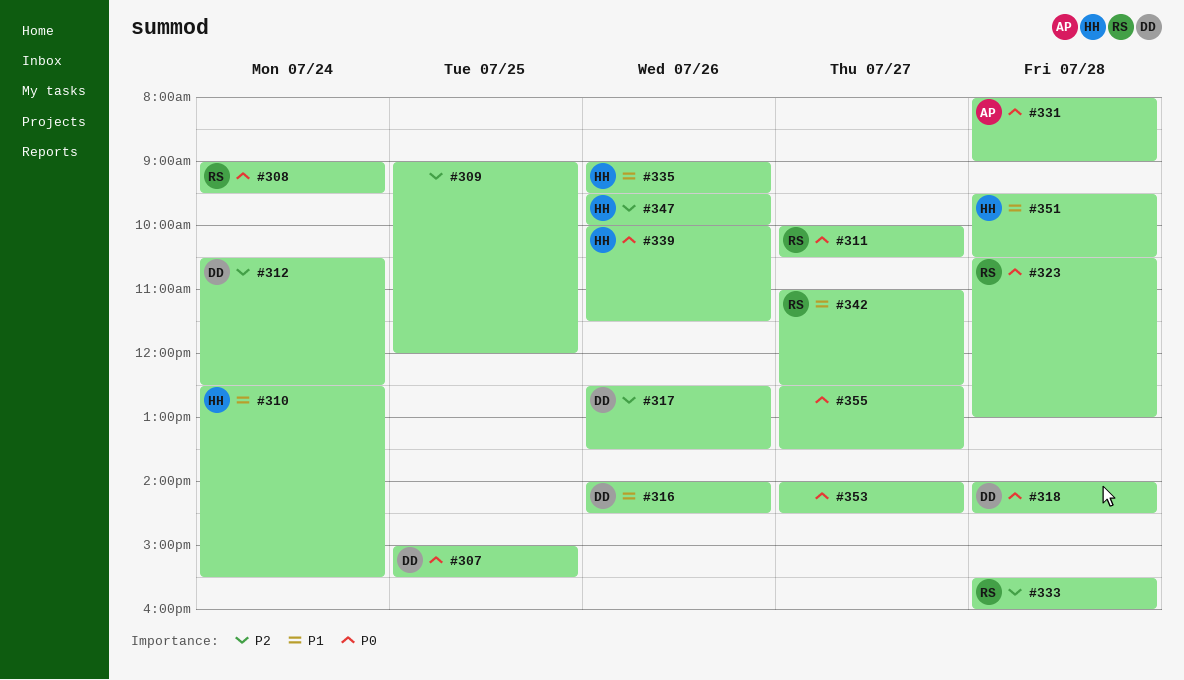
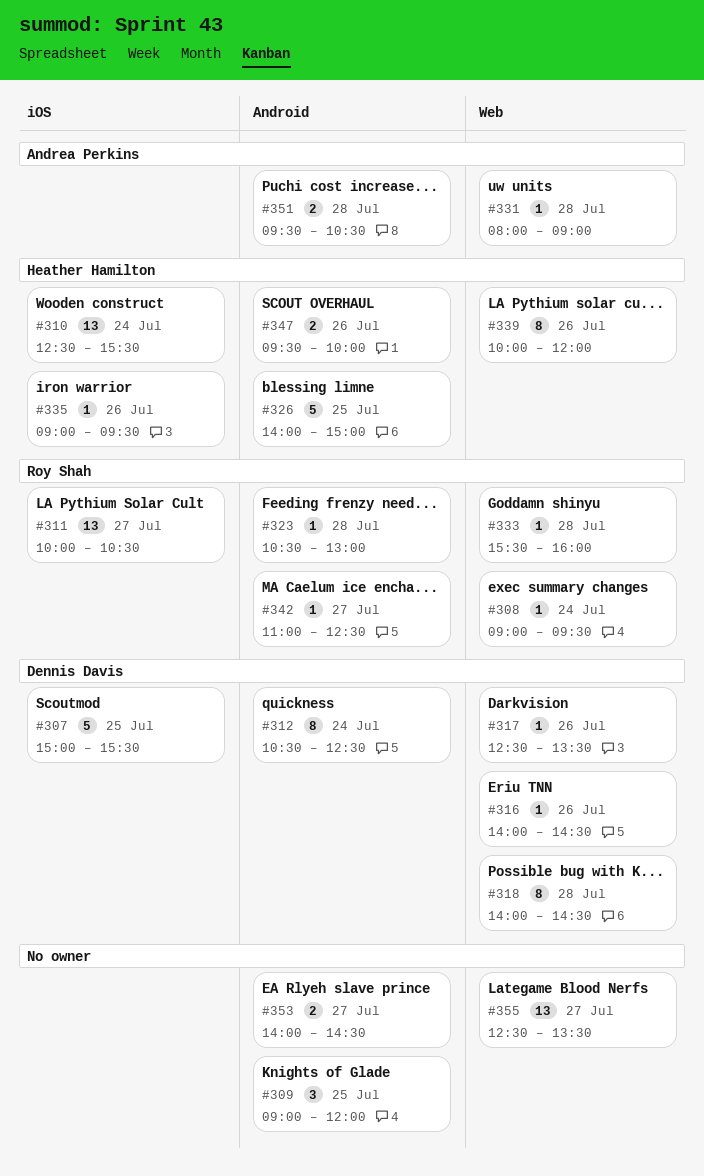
#326: none -> present
#339, ends: 11:30 -> 12:00
#351, owner: Heather Hamilton -> Andrea Perkins

